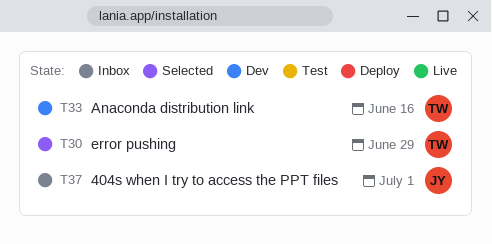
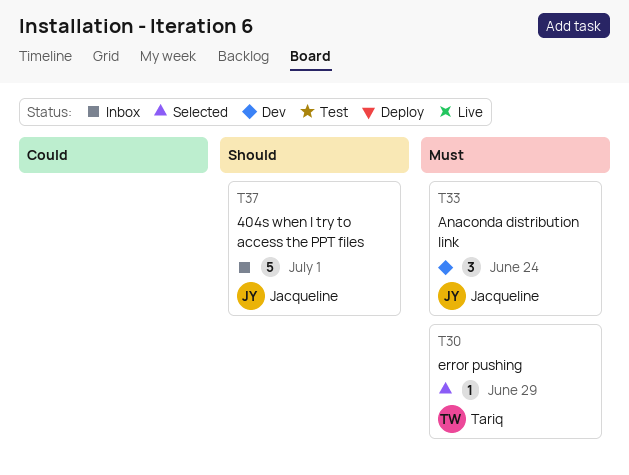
T33, owner: Tariq -> Jacqueline
T33, due: Jun 16 -> Jun 24

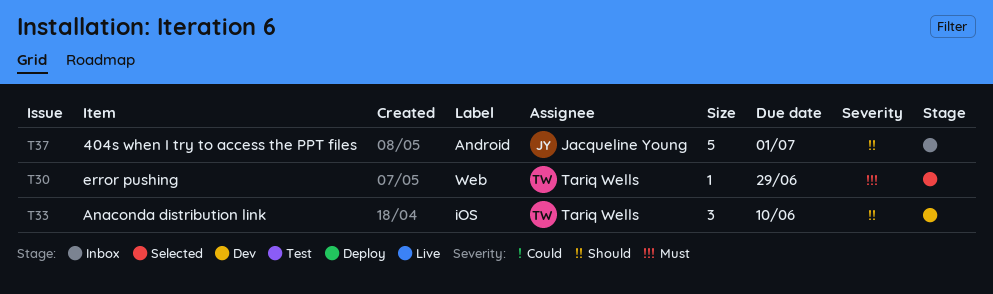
T33, owner: Jacqueline Young -> Tariq Wells
T33, priority: Must -> Should
T33, due: Jun 24 -> Jun 10

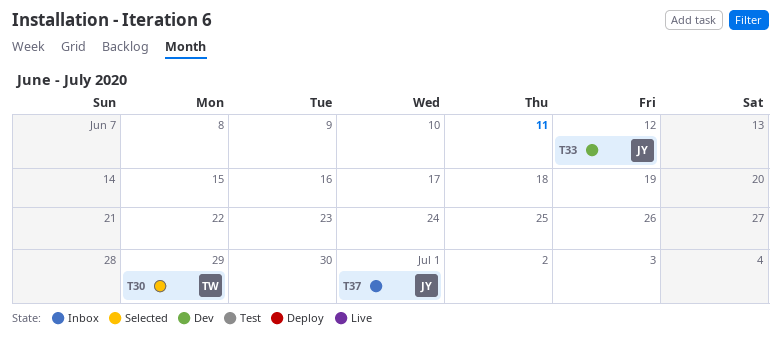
T33, owner: Tariq Wells -> Jacqueline Young
T33, due: Jun 10 -> Jun 12

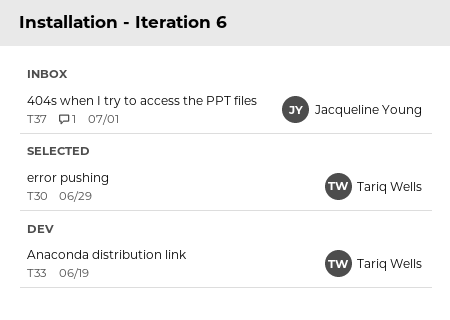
T33, owner: Jacqueline Young -> Tariq Wells
T33, due: Jun 12 -> Jun 19

